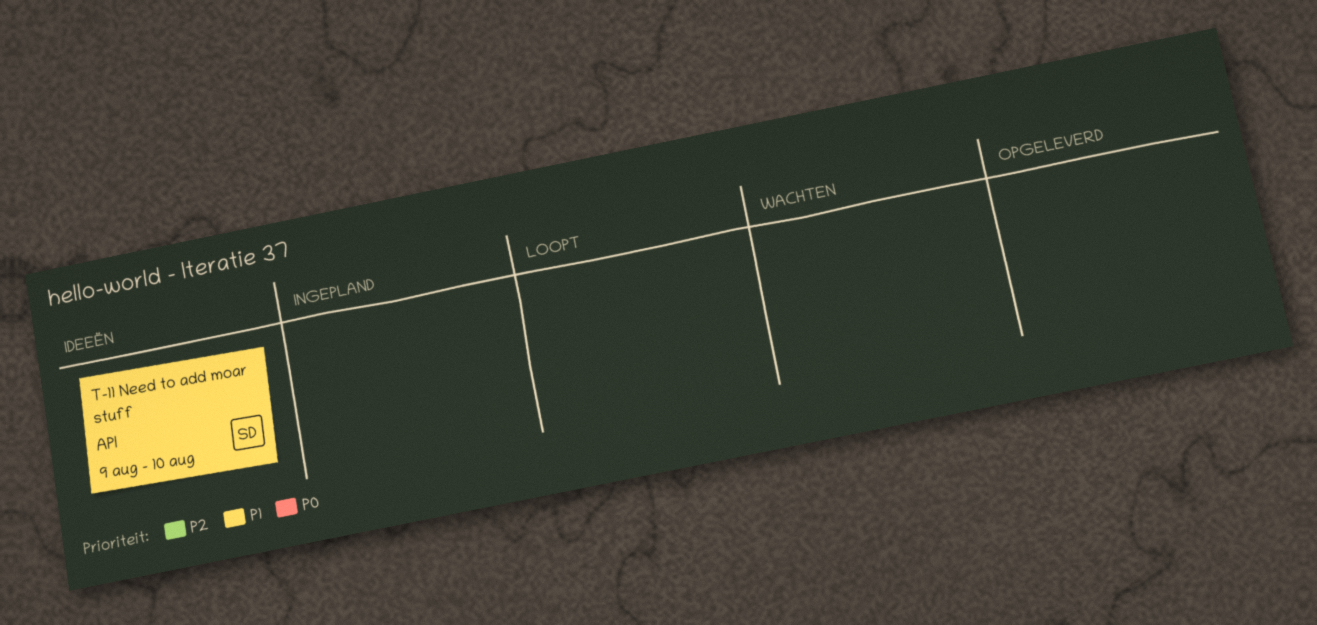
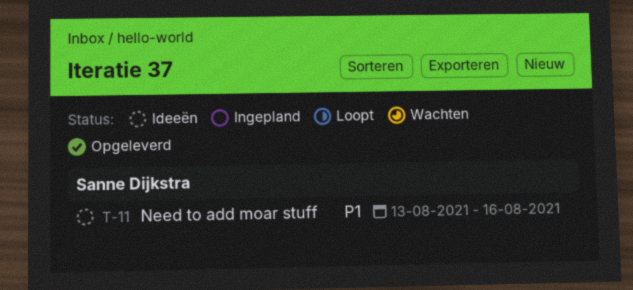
T-11, start: Aug 9 -> Aug 13
T-11, due: Aug 10 -> Aug 16

